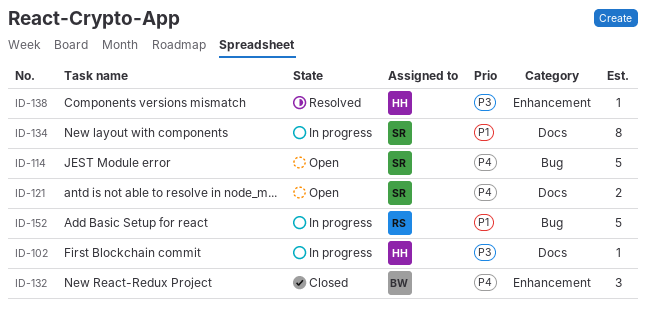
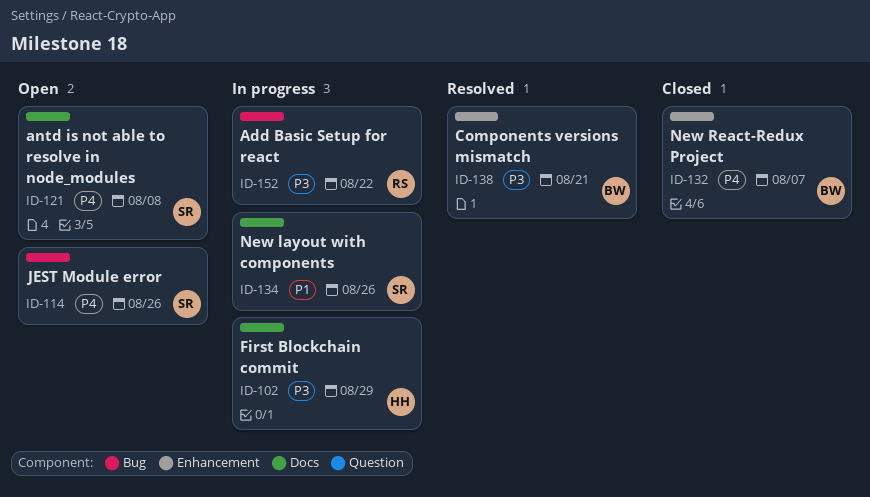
ID-138, owner: HH -> BW
ID-152, priority: P1 -> P3

